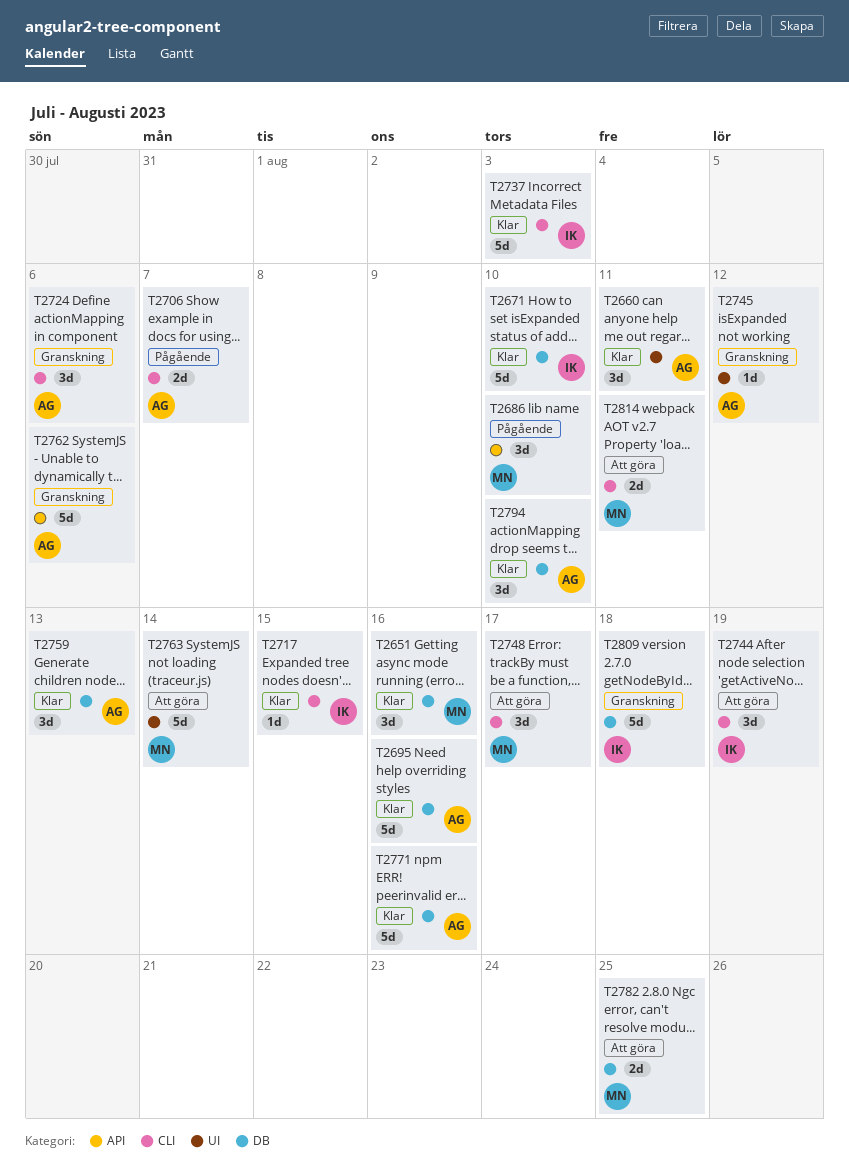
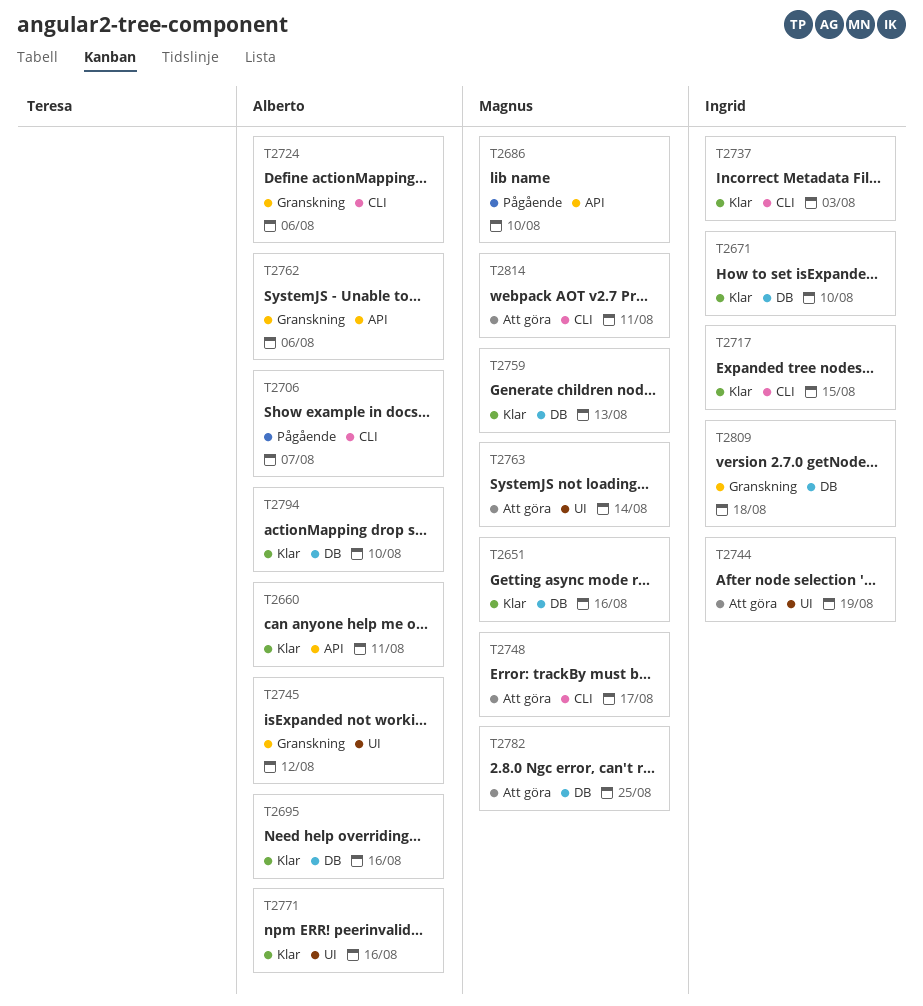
T2660, label: UI -> API
T2744, label: CLI -> UI
T2759, owner: Alberto -> Magnus
T2771, label: DB -> UI

